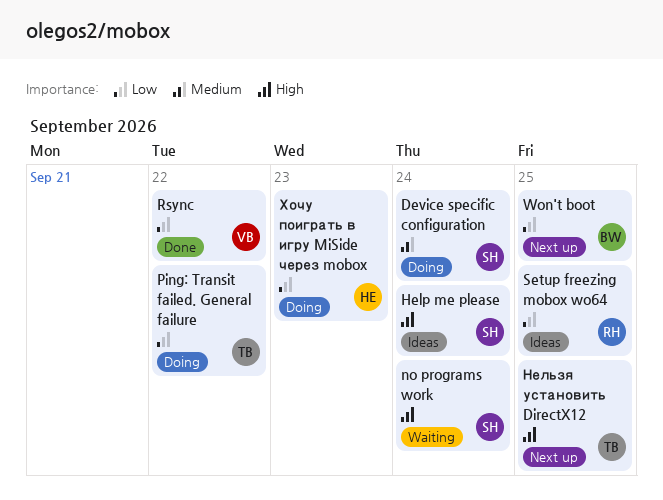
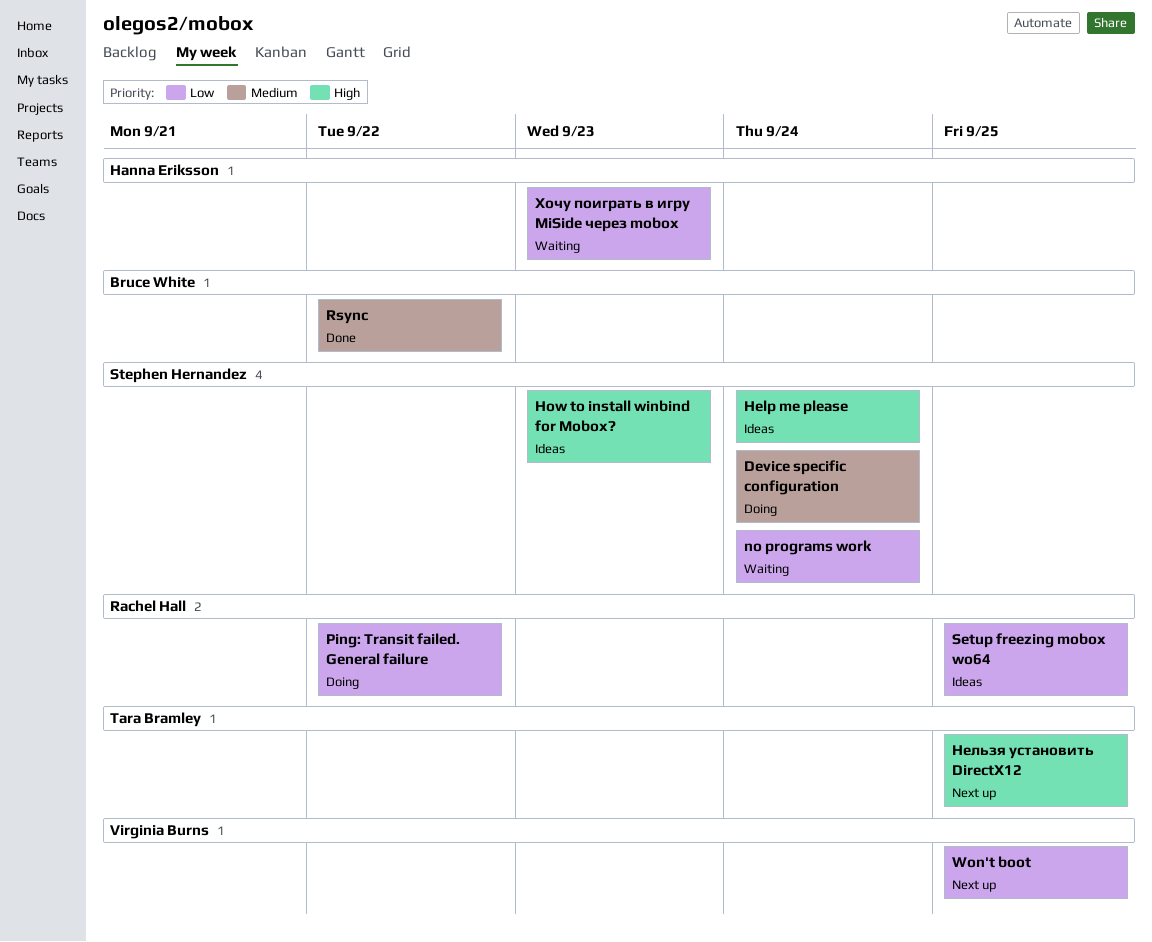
How to install winbind for Mobox?: none -> present
no programs work, priority: High -> Low
Ping: Transit failed. General failure, owner: Tara Bramley -> Rachel Hall
Rsync, owner: Virginia Burns -> Bruce White
Rsync, priority: Low -> Medium
Won't boot, owner: Bruce White -> Virginia Burns
Хочу поиграть в игру MiSide через mobox, status: Doing -> Waiting

